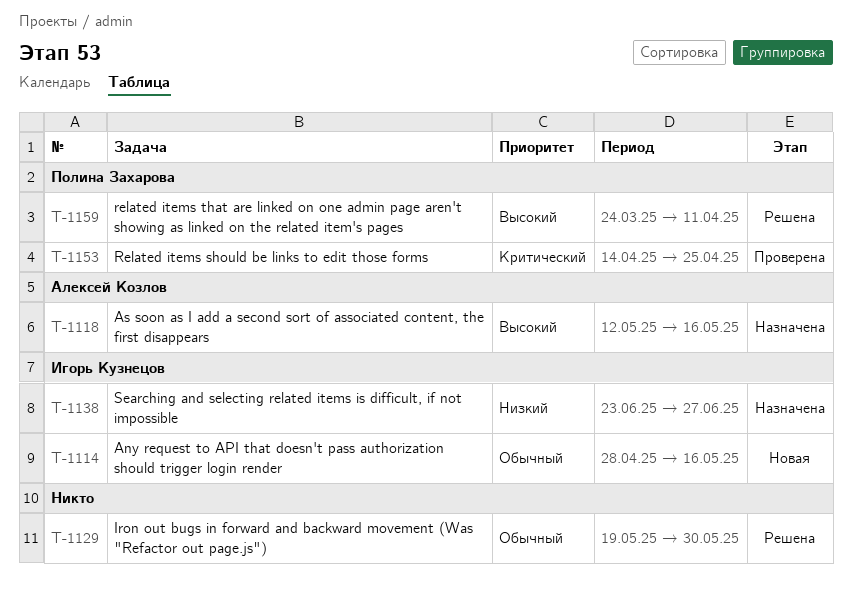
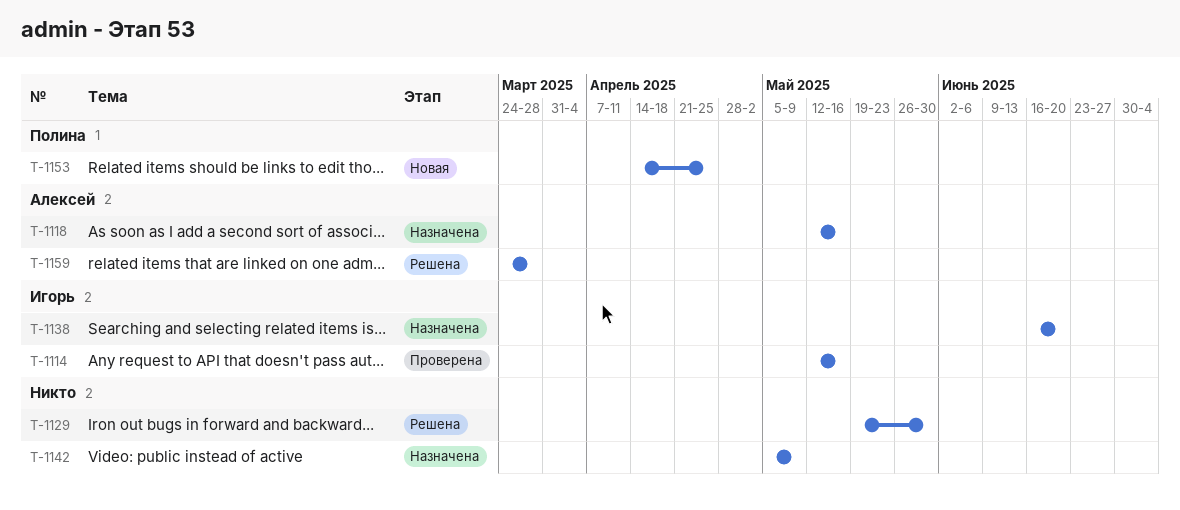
T-1114, status: Новая -> Проверена
T-1114, start: Apr 28 -> May 12
T-1138, start: Jun 23 -> Jun 16
T-1138, due: Jun 27 -> Jun 20
T-1142: none -> present
T-1153, status: Проверена -> Новая
T-1159, owner: Полина Захарова -> Алексей Козлов
T-1159, due: Apr 11 -> Mar 28

